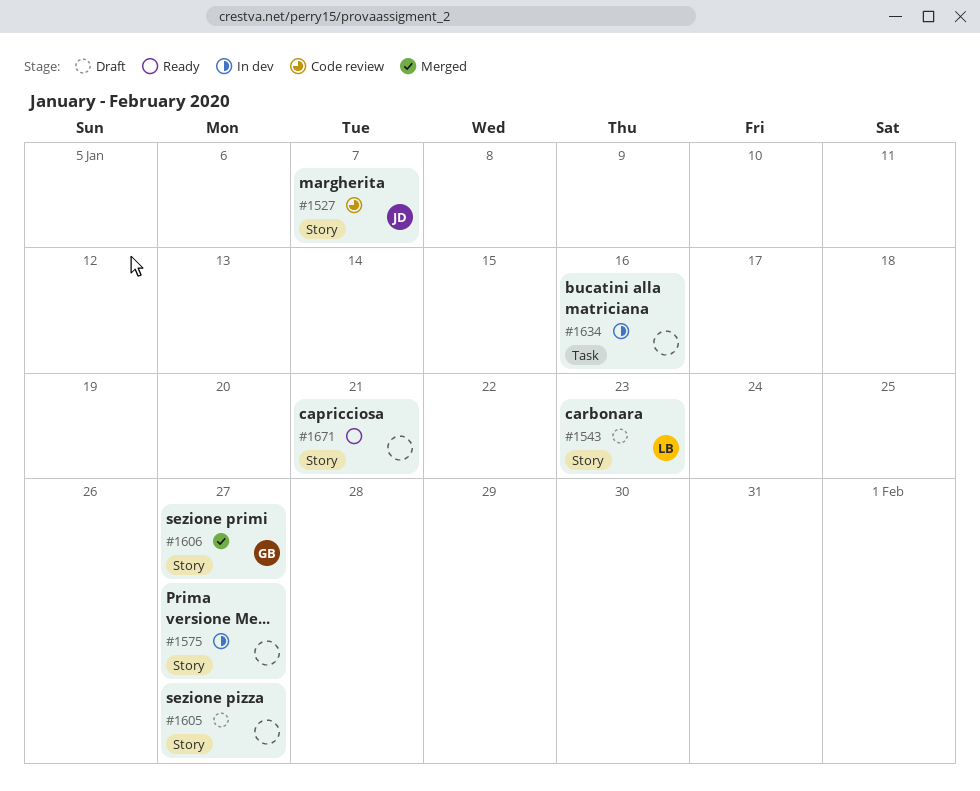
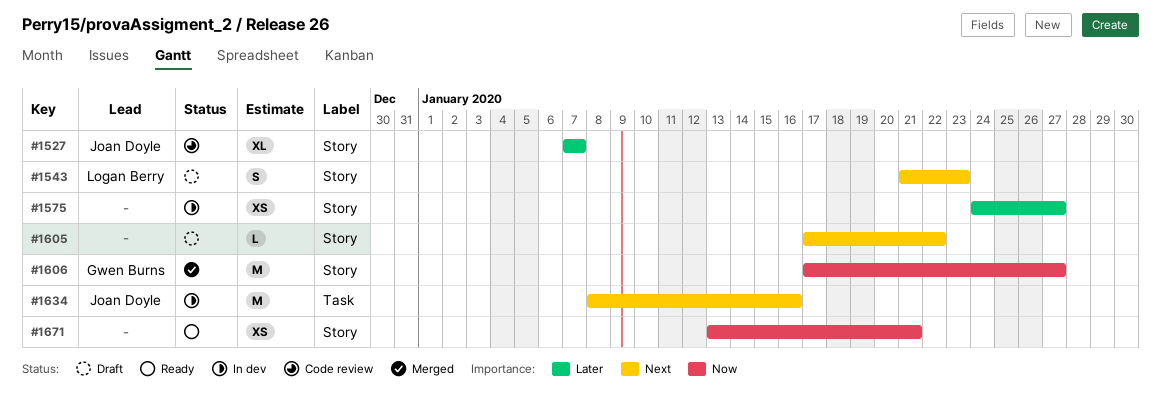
#1605, due: Jan 27 -> Jan 22
#1634, owner: none -> Joan Doyle

